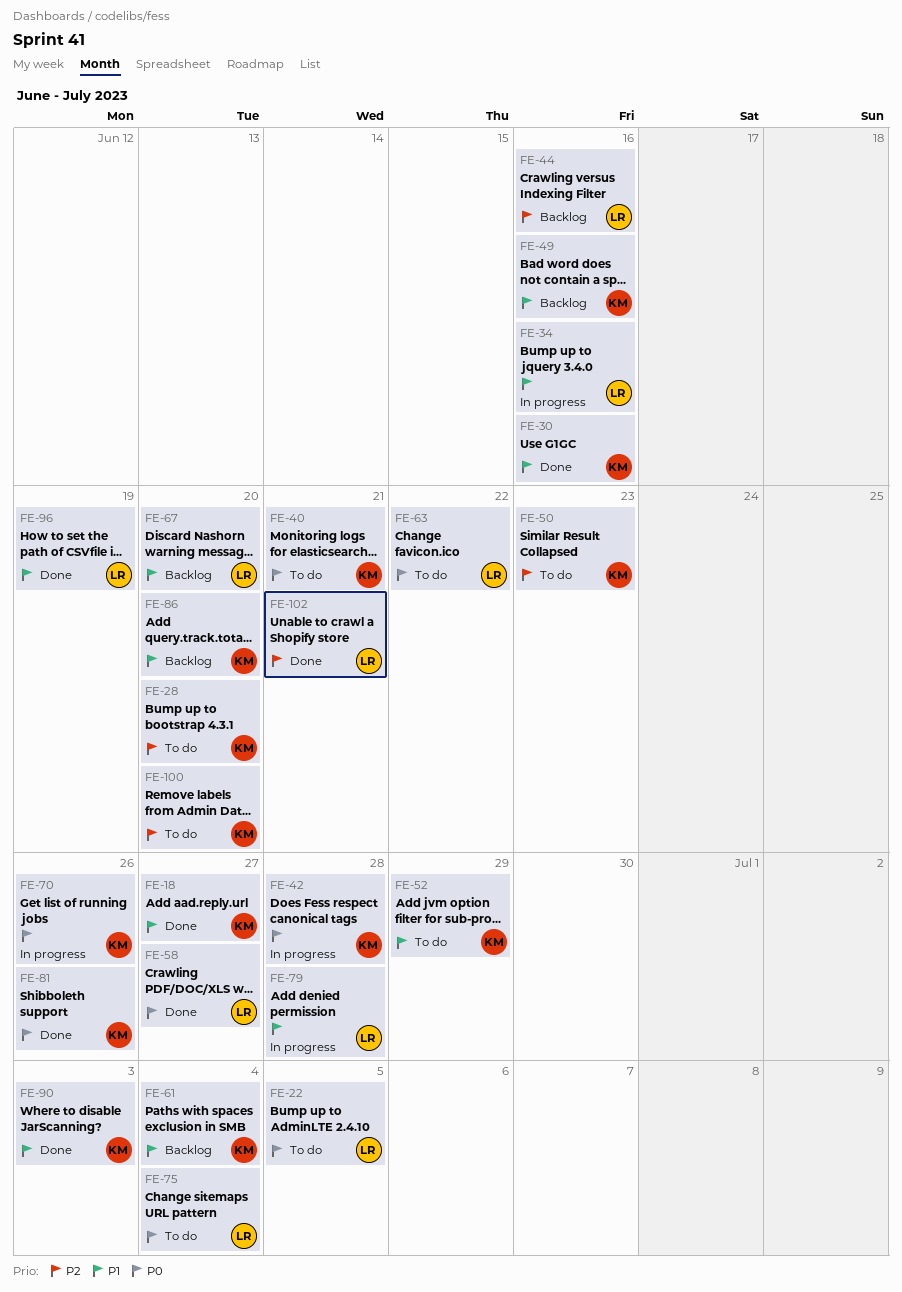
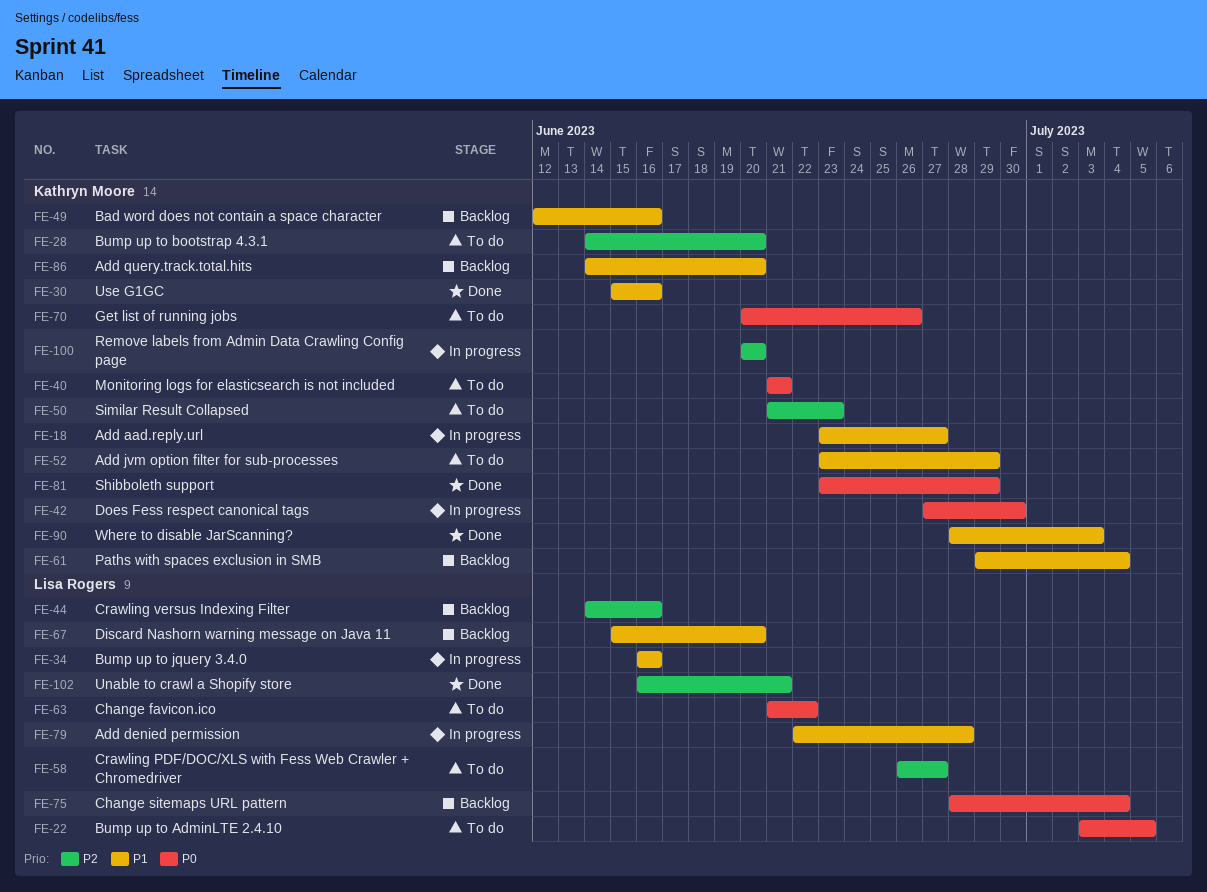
FE-18, status: Done -> In progress
FE-42, due: Jun 28 -> Jun 30
FE-58, status: Done -> To do
FE-58, priority: P0 -> P2
FE-70, status: In progress -> To do
FE-75, status: To do -> Backlog
FE-81, due: Jun 26 -> Jun 29
FE-96: present -> none
FE-100, status: To do -> In progress

